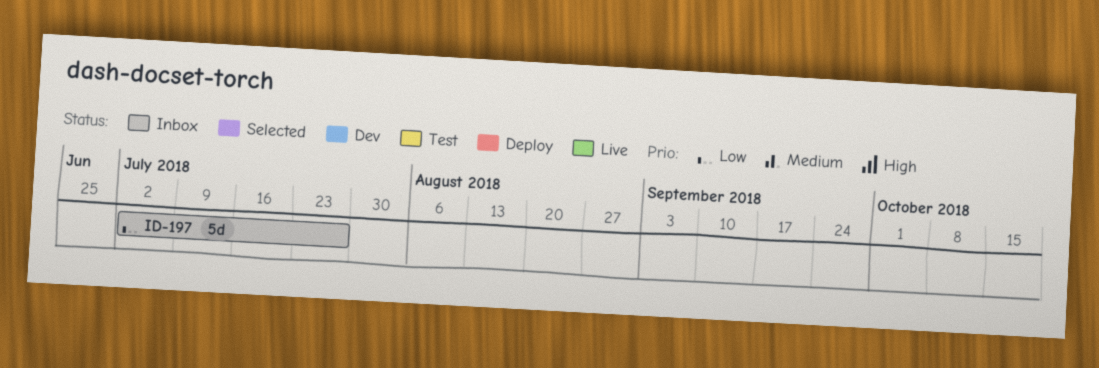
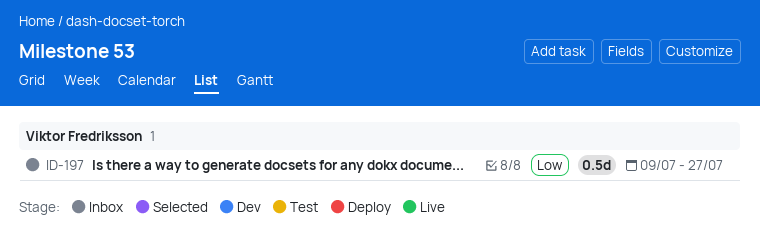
ID-197, estimate: 5d -> 0.5d
ID-197, start: Jul 2 -> Jul 9

